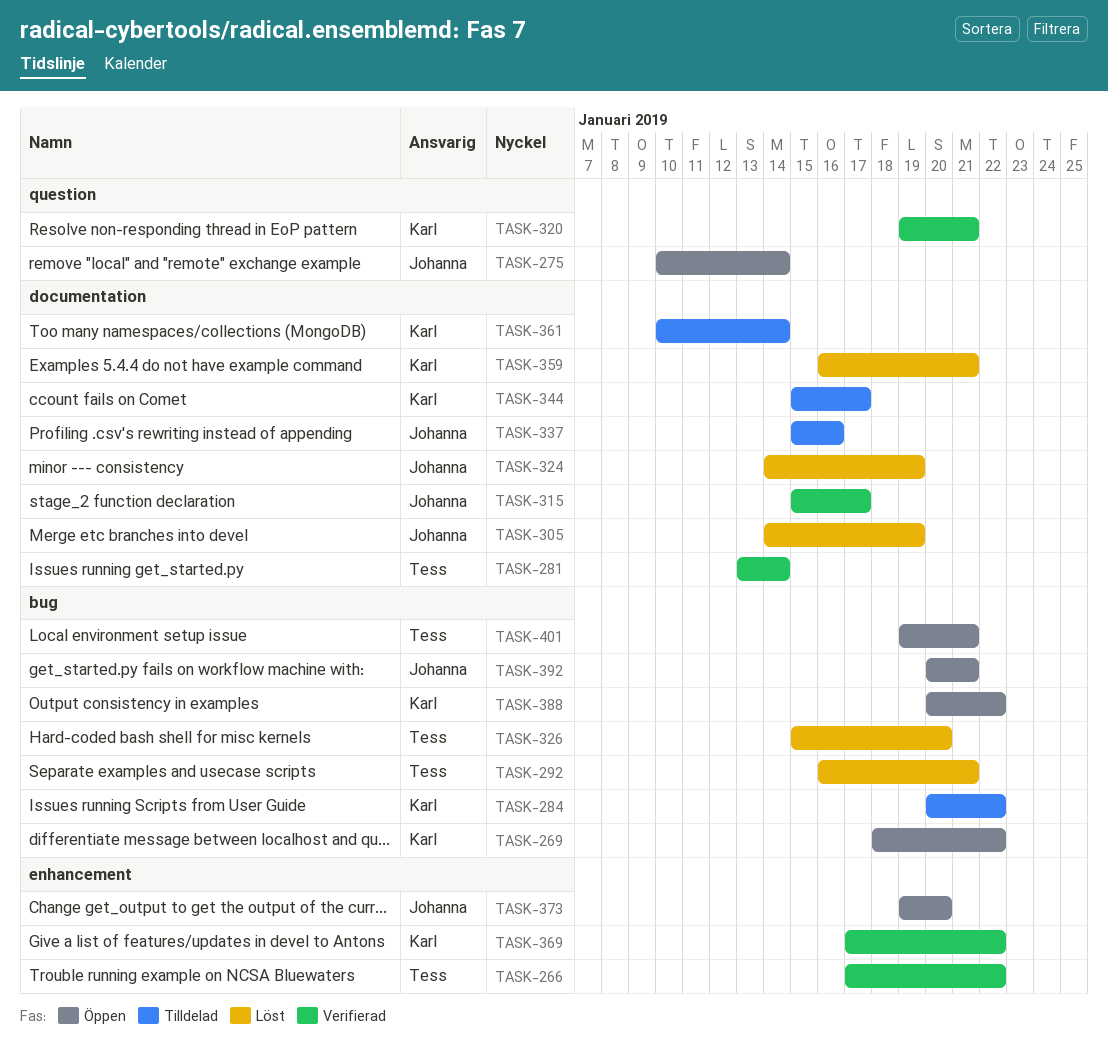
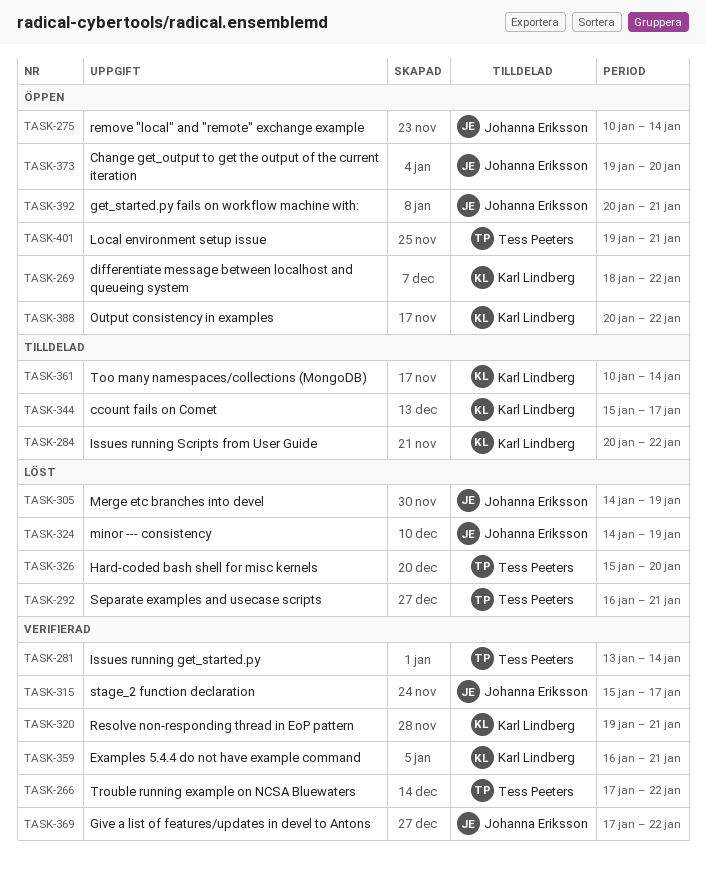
TASK-337: present -> none
TASK-359, status: Löst -> Verifierad
TASK-369, owner: Karl Lindberg -> Johanna Eriksson

